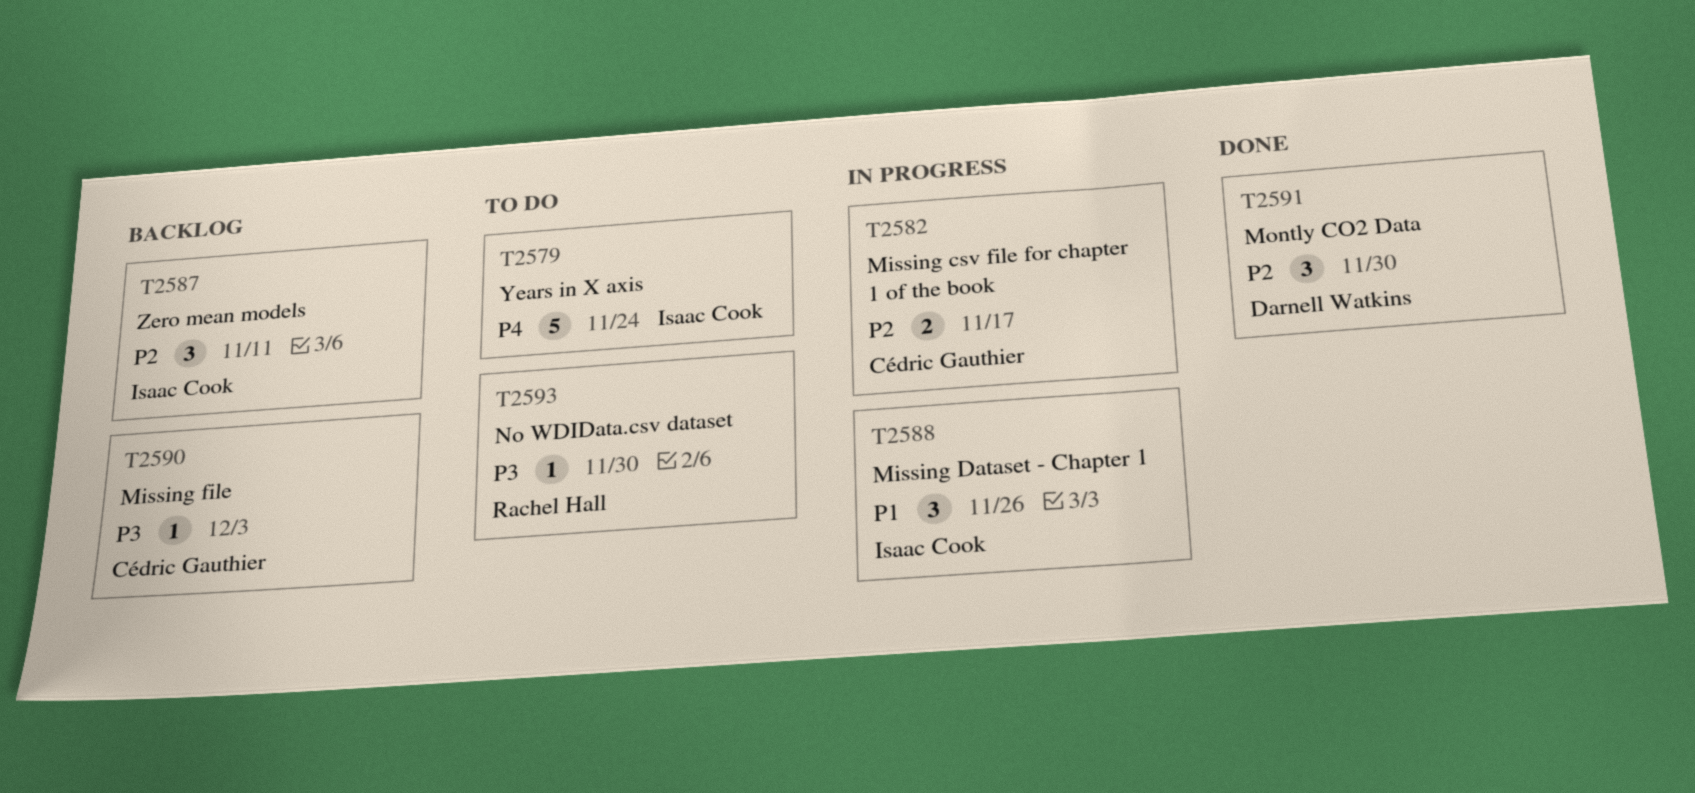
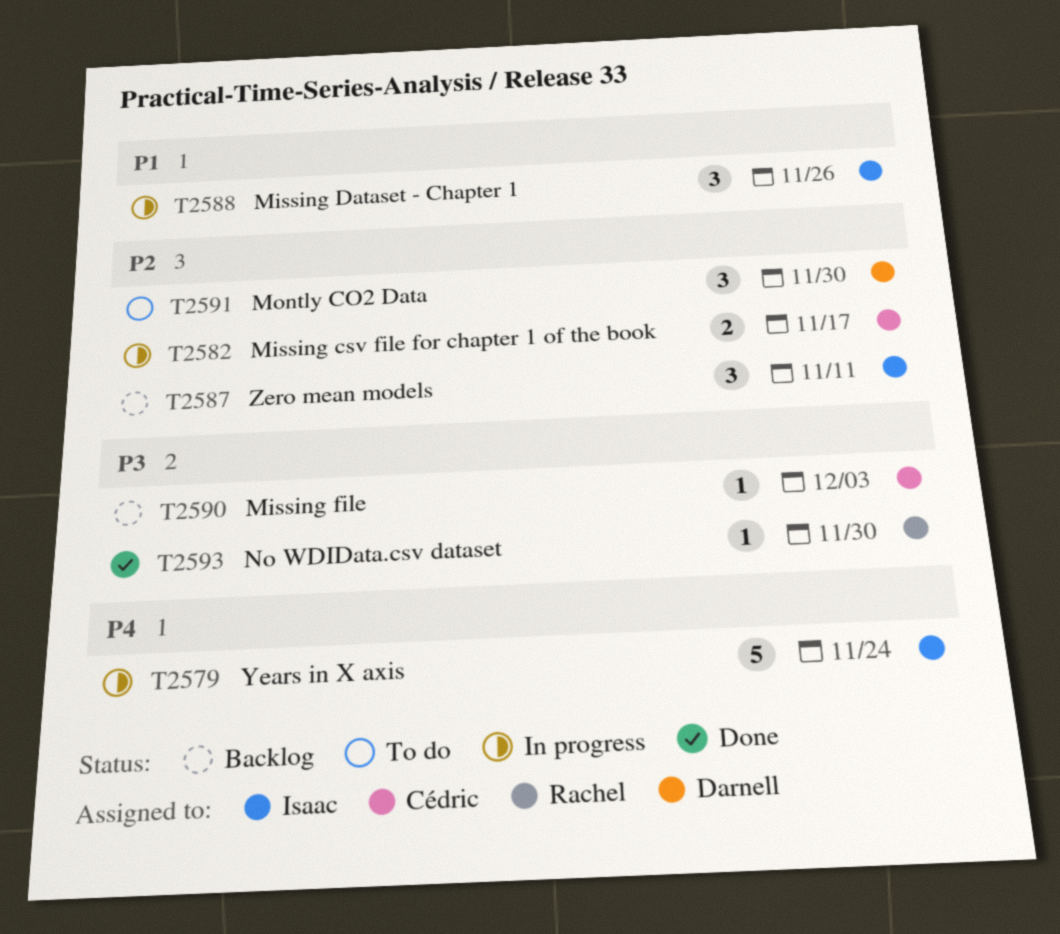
T2579, status: To do -> In progress
T2591, status: Done -> To do
T2593, status: To do -> Done

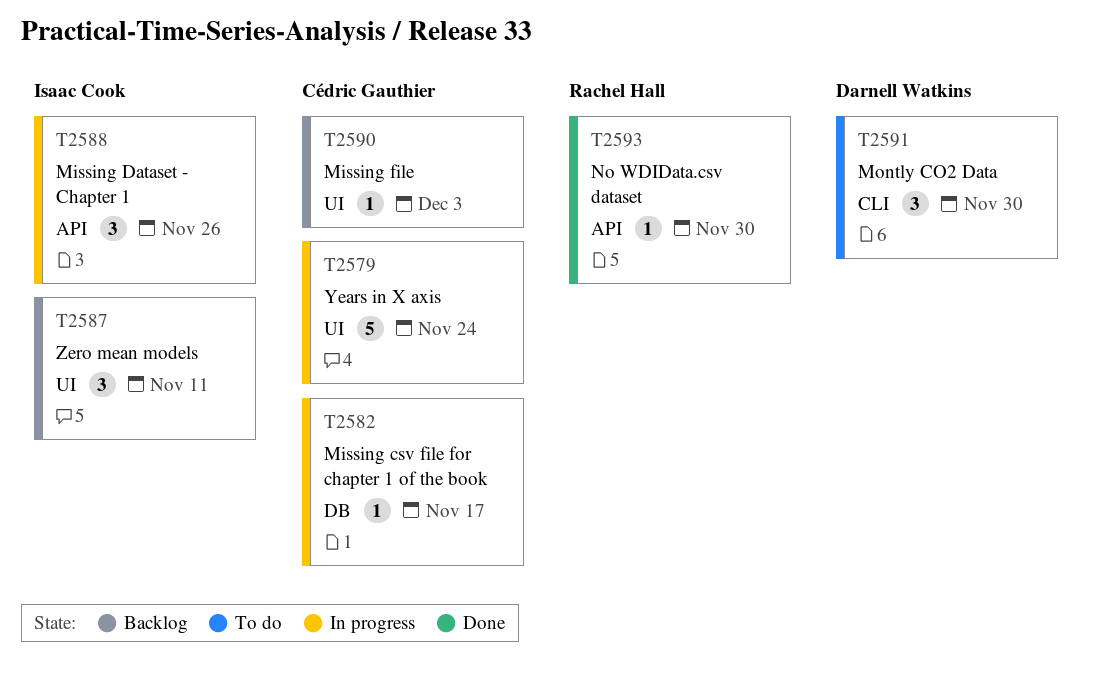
T2579, owner: Isaac Cook -> Cédric Gauthier
T2582, estimate: 2 -> 1

